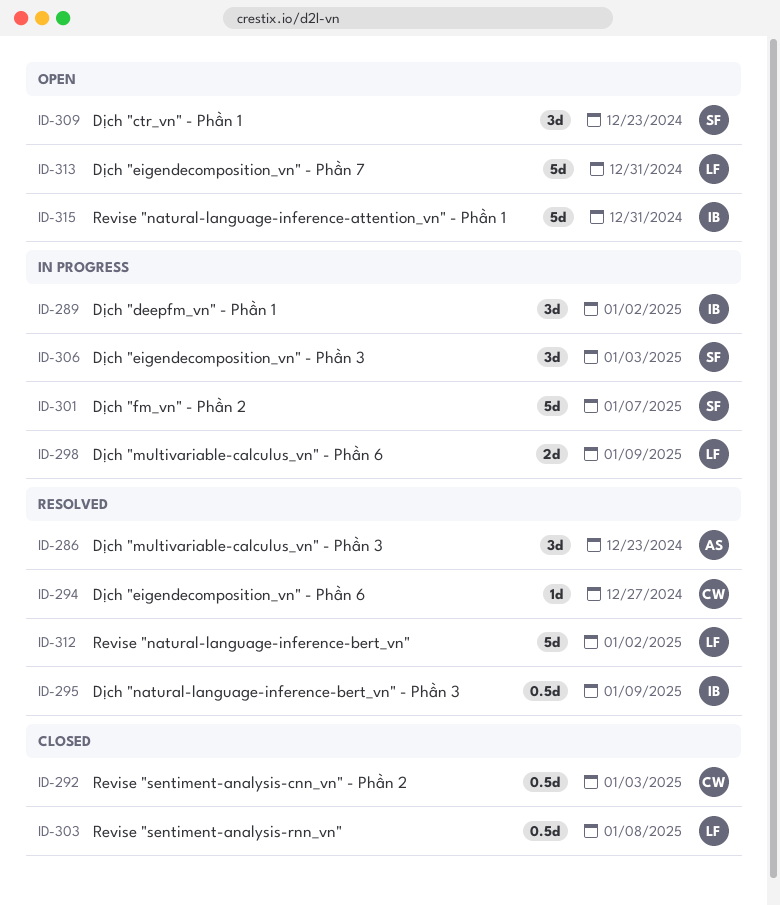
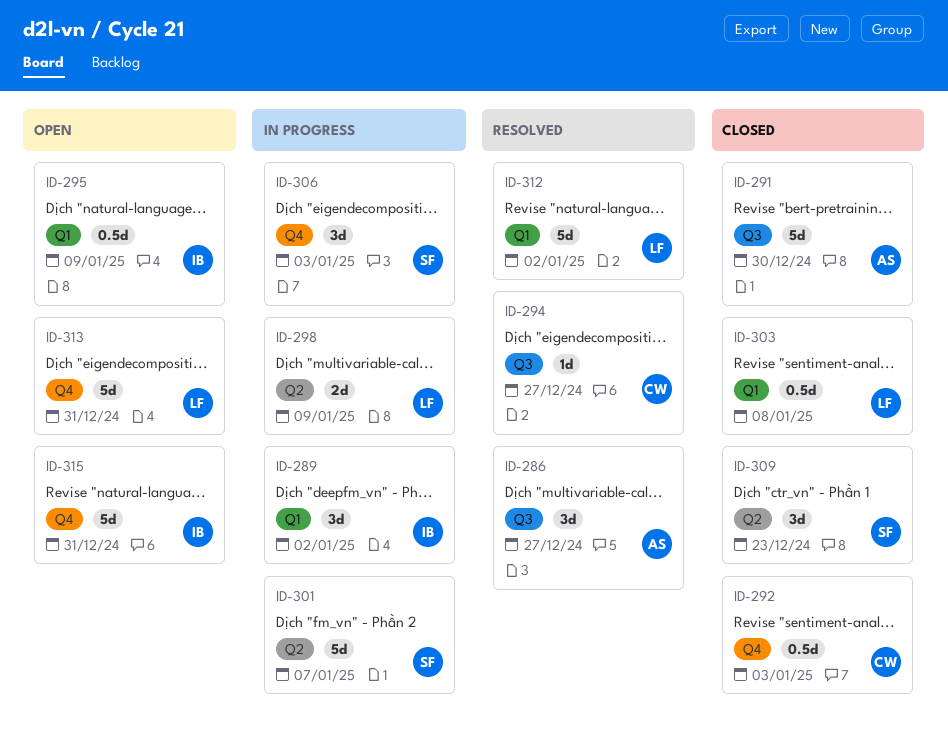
ID-286, due: Dec 23 -> Dec 27
ID-291: none -> present
ID-295, status: Resolved -> Open
ID-309, status: Open -> Closed

